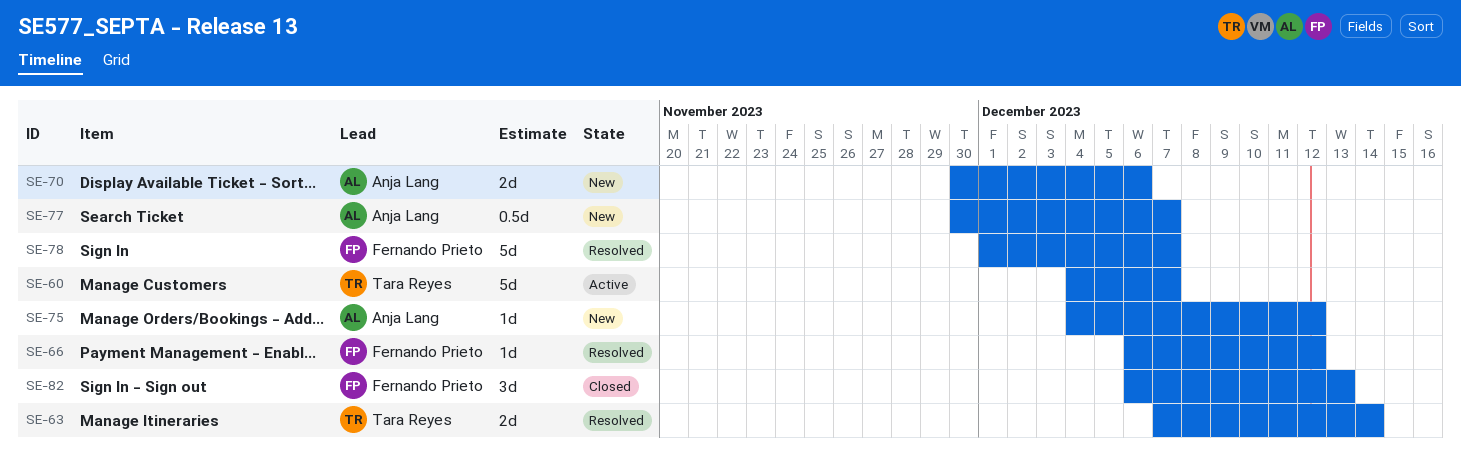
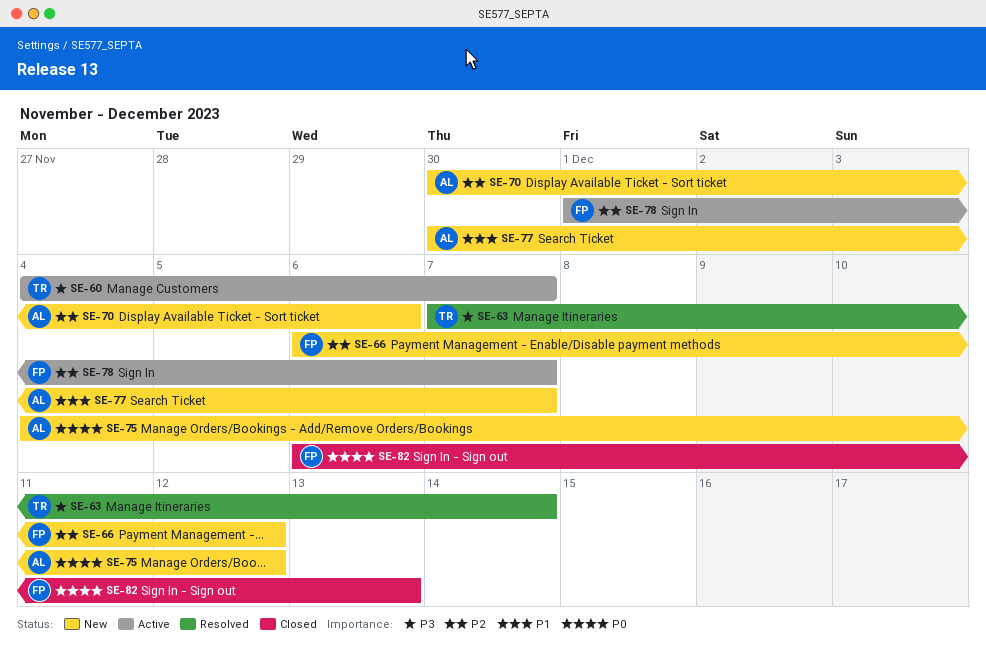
SE-66, status: Resolved -> New
SE-78, status: Resolved -> Active

